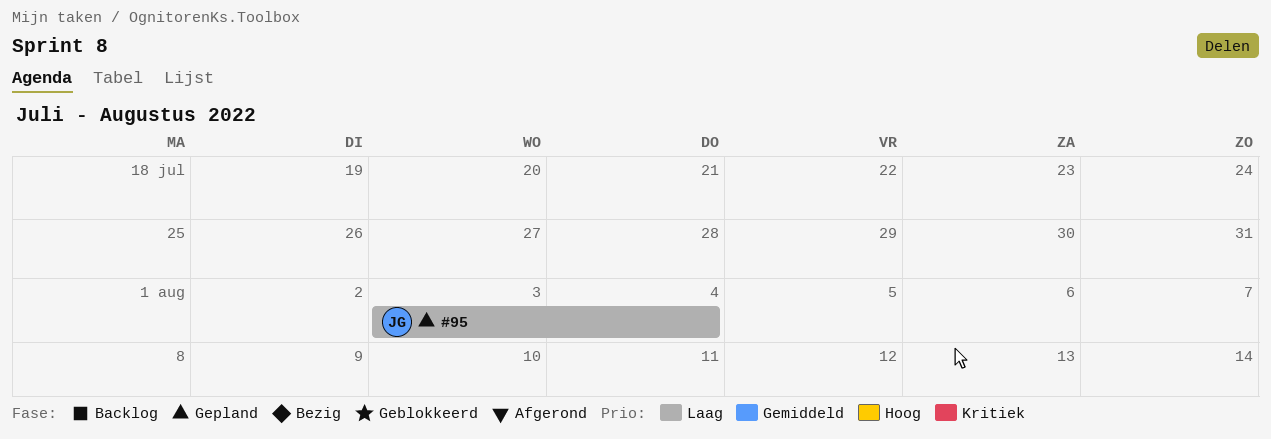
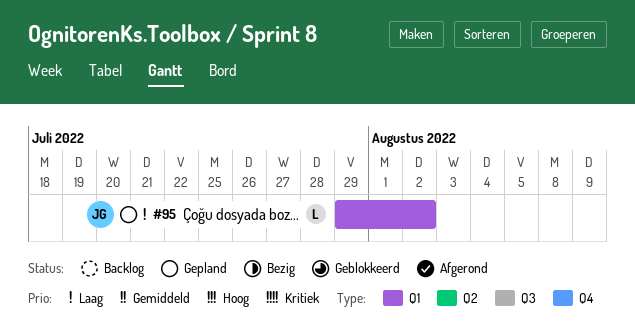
#95, start: Aug 3 -> Jul 29
#95, due: Aug 4 -> Aug 2

